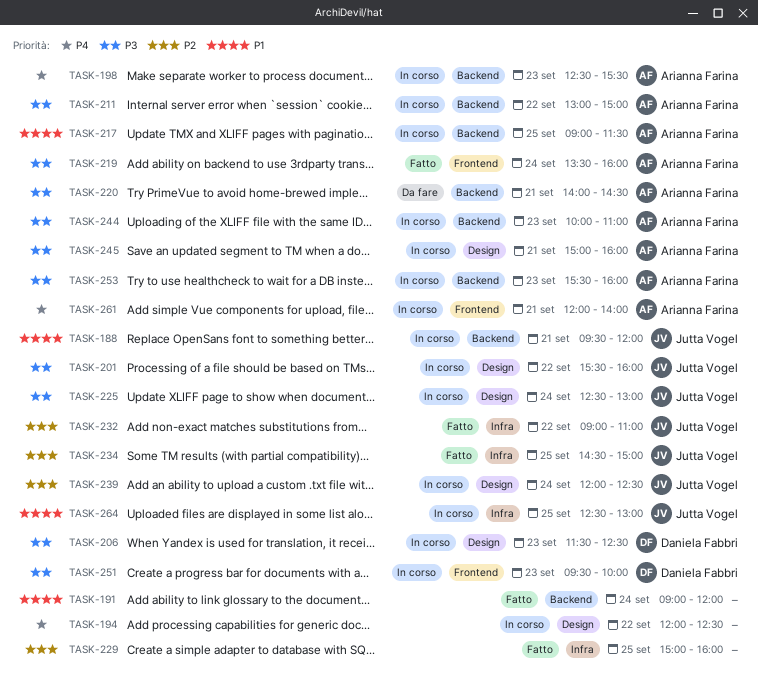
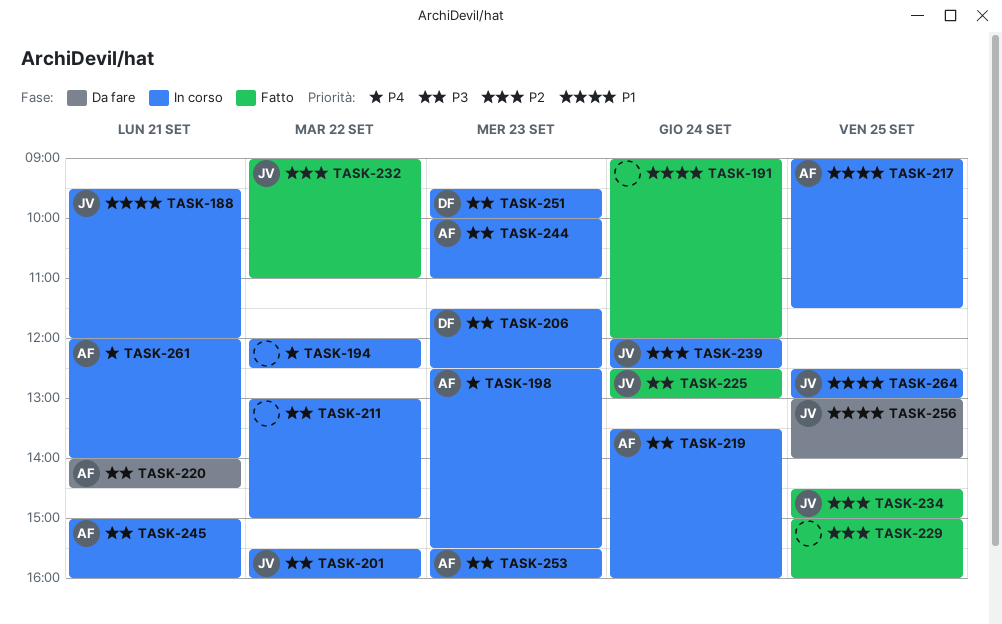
TASK-211, owner: Arianna Farina -> none
TASK-219, status: Fatto -> In corso
TASK-225, status: In corso -> Fatto
TASK-256: none -> present

